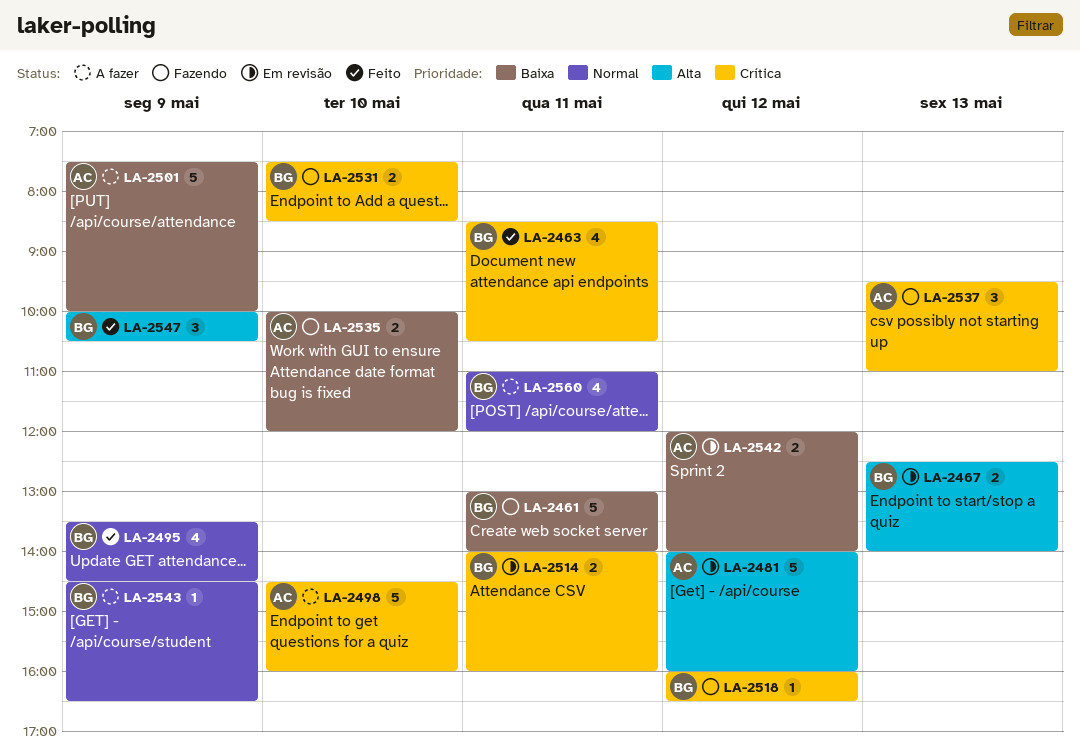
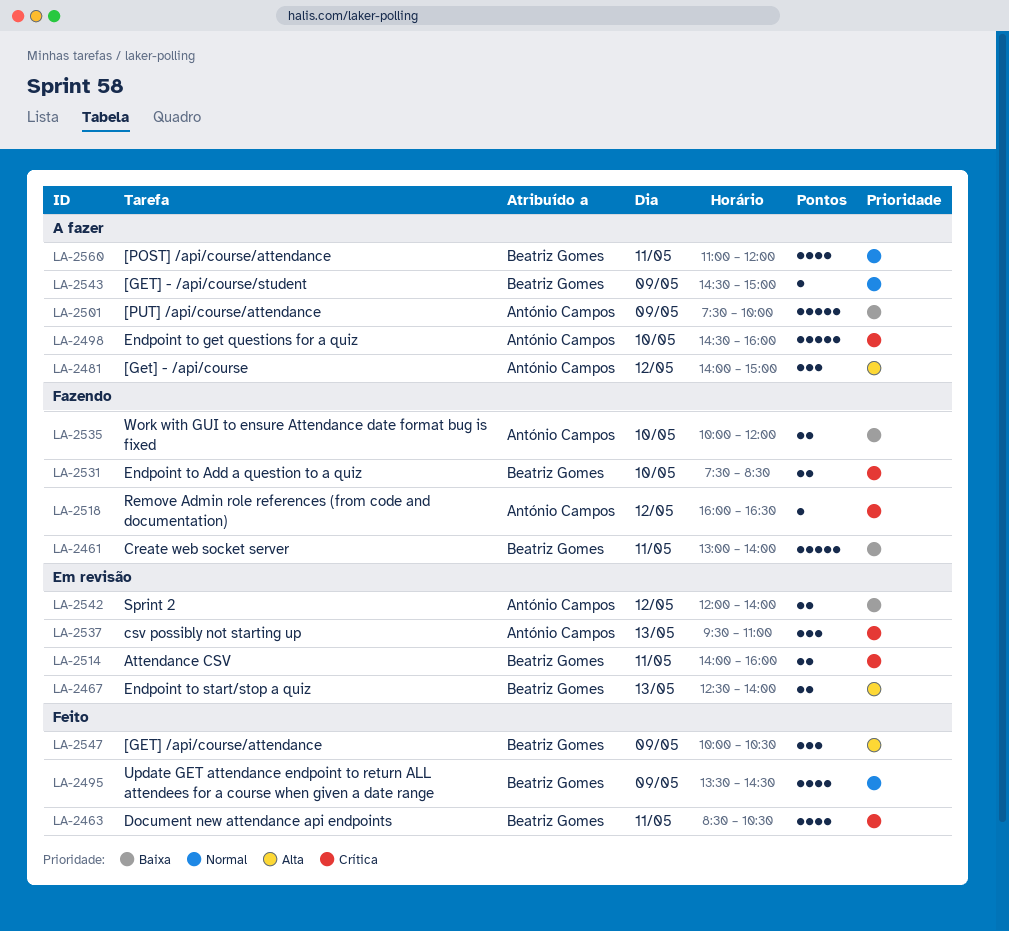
LA-2481, status: Em revisão -> A fazer
LA-2481, estimate: 5 -> 3
LA-2481, ends: 16:00 -> 15:00
LA-2518, owner: Beatriz Gomes -> António Campos
LA-2537, status: Fazendo -> Em revisão
LA-2543, ends: 16:30 -> 15:00

